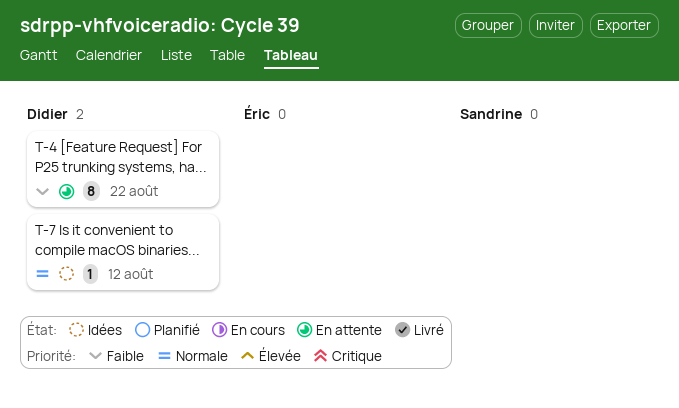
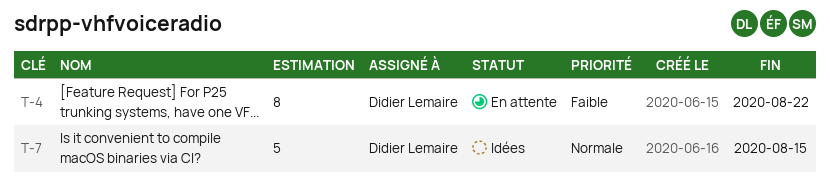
T-7, estimate: 1 -> 5
T-7, due: Aug 12 -> Aug 15

